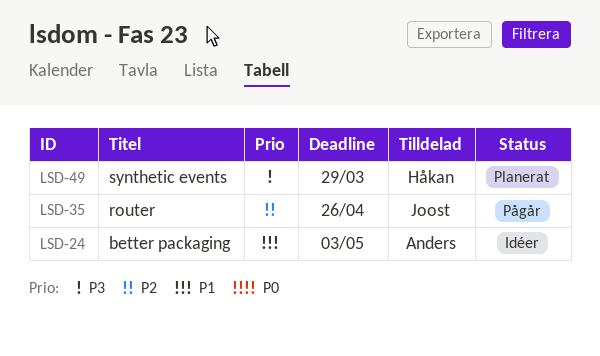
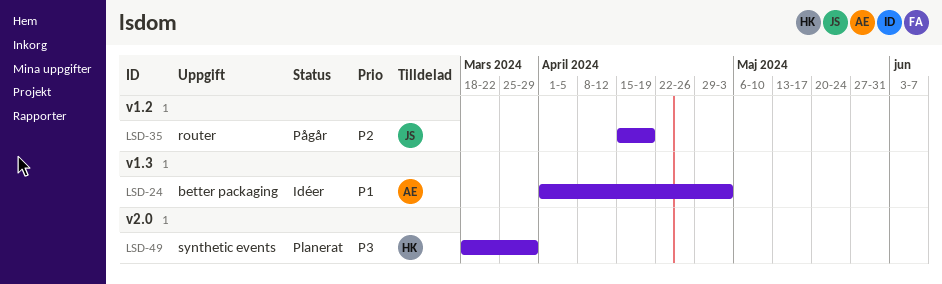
LSD-35, due: Apr 26 -> Apr 19

